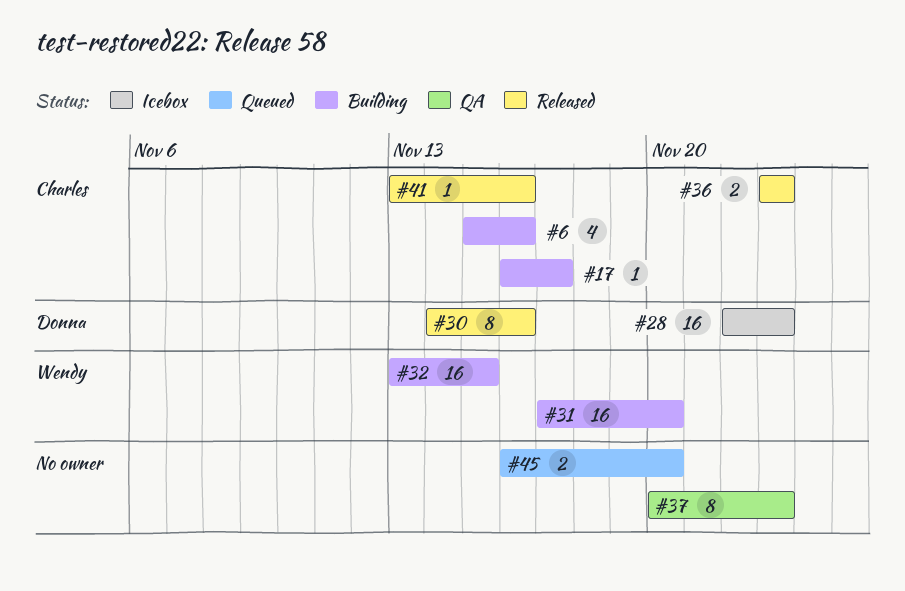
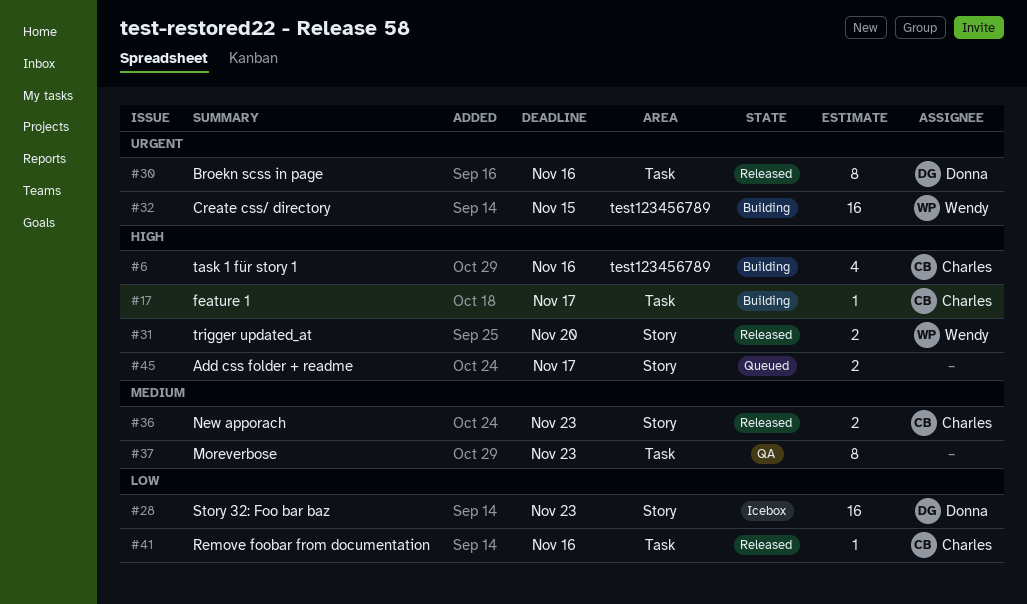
#31, status: Building -> Released
#31, estimate: 16 -> 2
#45, due: Nov 20 -> Nov 17

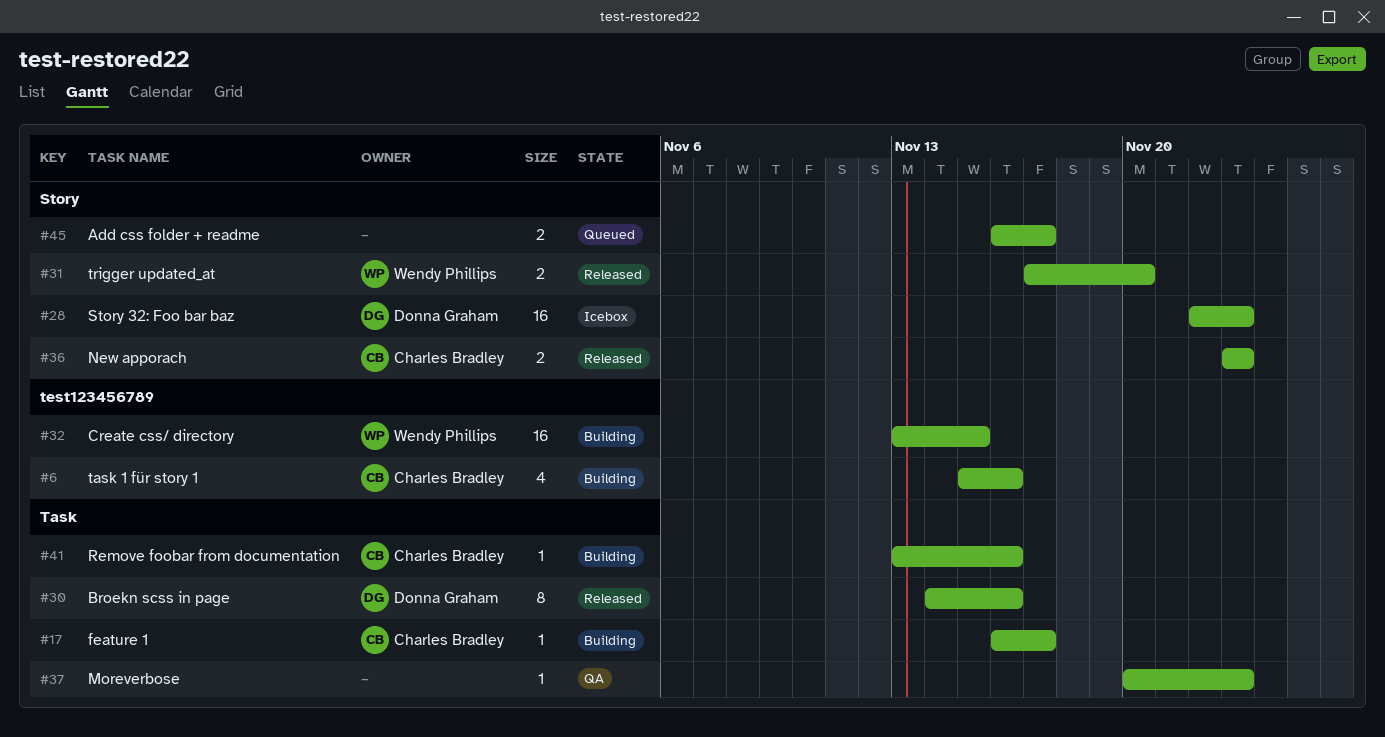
#37, estimate: 8 -> 1
#41, status: Released -> Building

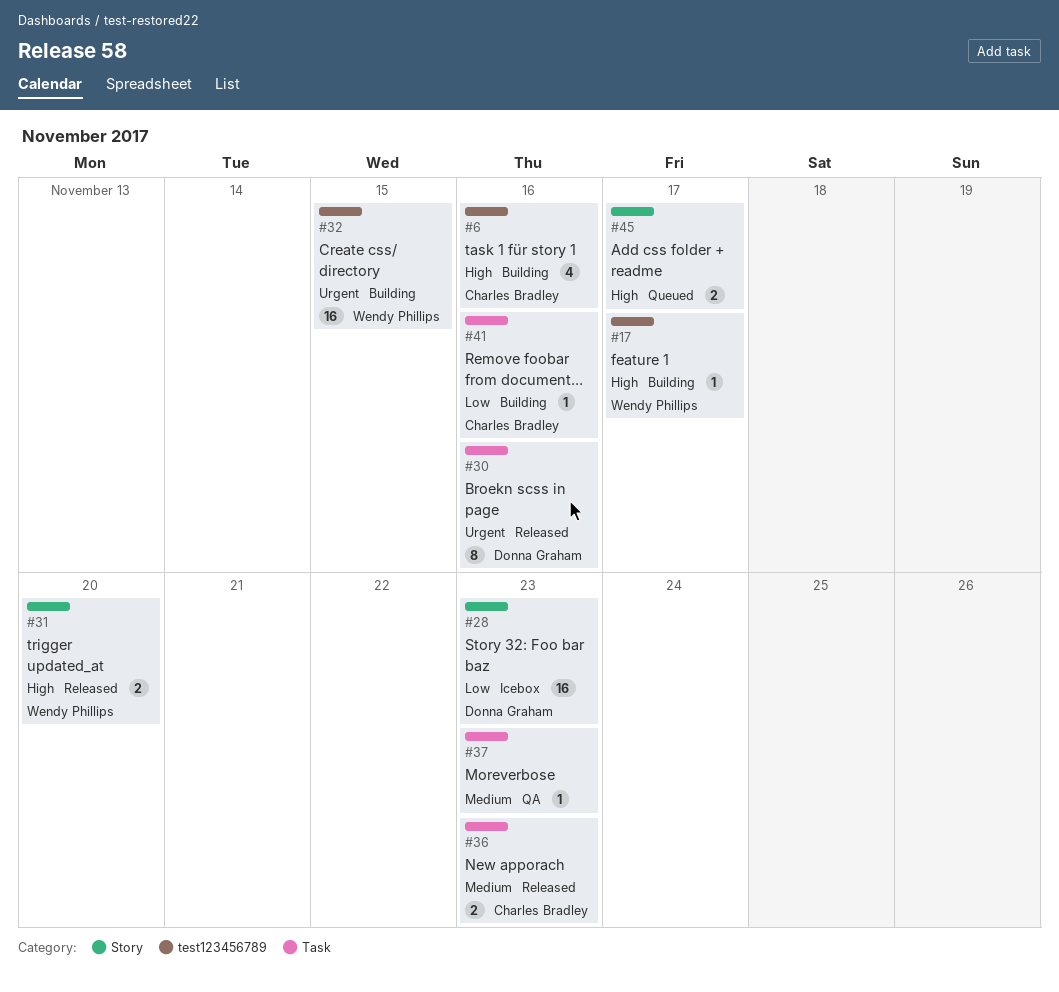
#17, owner: Charles Bradley -> Wendy Phillips
#17, label: Task -> test123456789
#36, label: Story -> Task

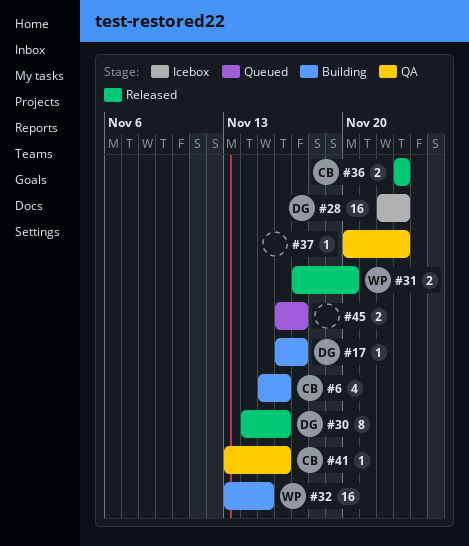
#17, owner: Wendy Phillips -> Donna Graham
#41, status: Building -> QA

